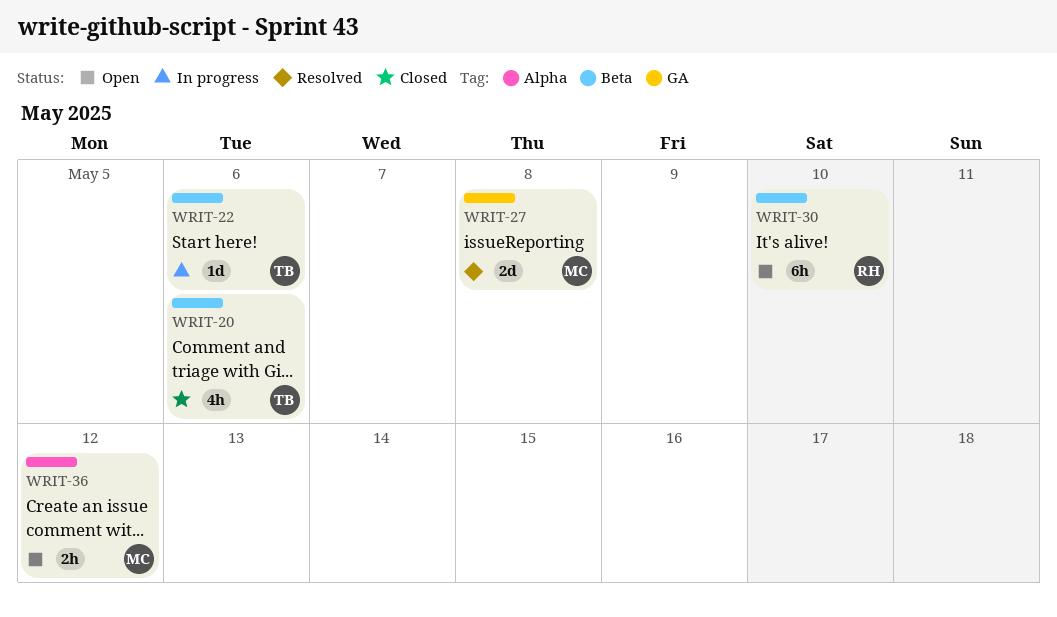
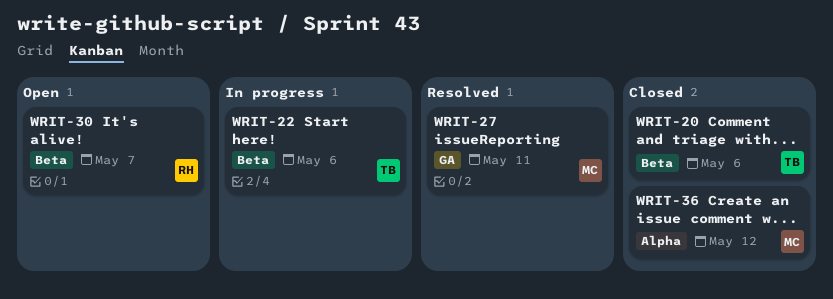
WRIT-27, due: May 8 -> May 11
WRIT-30, due: May 10 -> May 7
WRIT-36, status: Open -> Closed

